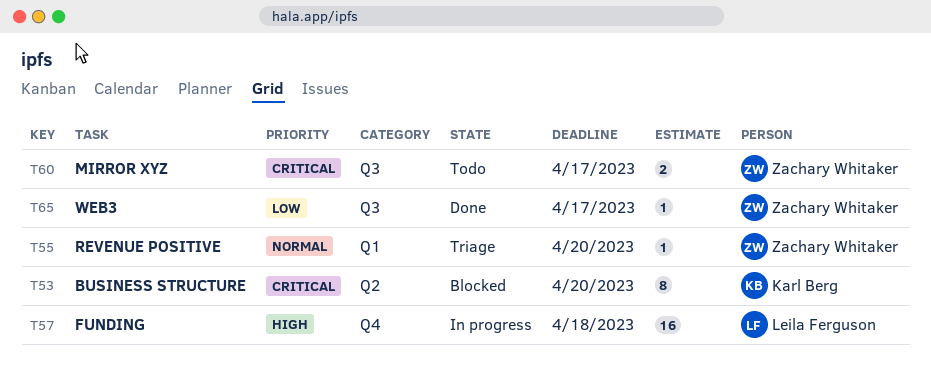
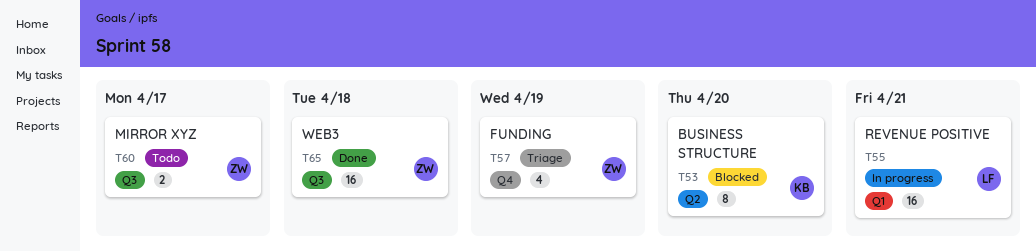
T55, status: Triage -> In progress
T55, owner: Zachary Whitaker -> Leila Ferguson
T55, estimate: 1 -> 16
T55, due: Apr 20 -> Apr 21
T57, status: In progress -> Triage
T57, owner: Leila Ferguson -> Zachary Whitaker
T57, estimate: 16 -> 4
T57, due: Apr 18 -> Apr 19
T65, estimate: 1 -> 16
T65, due: Apr 17 -> Apr 18

